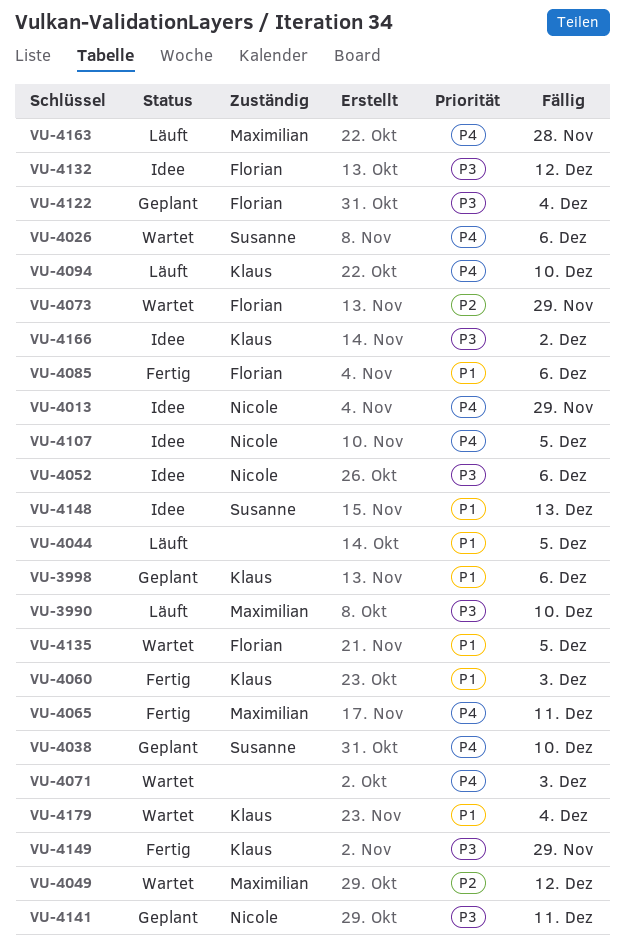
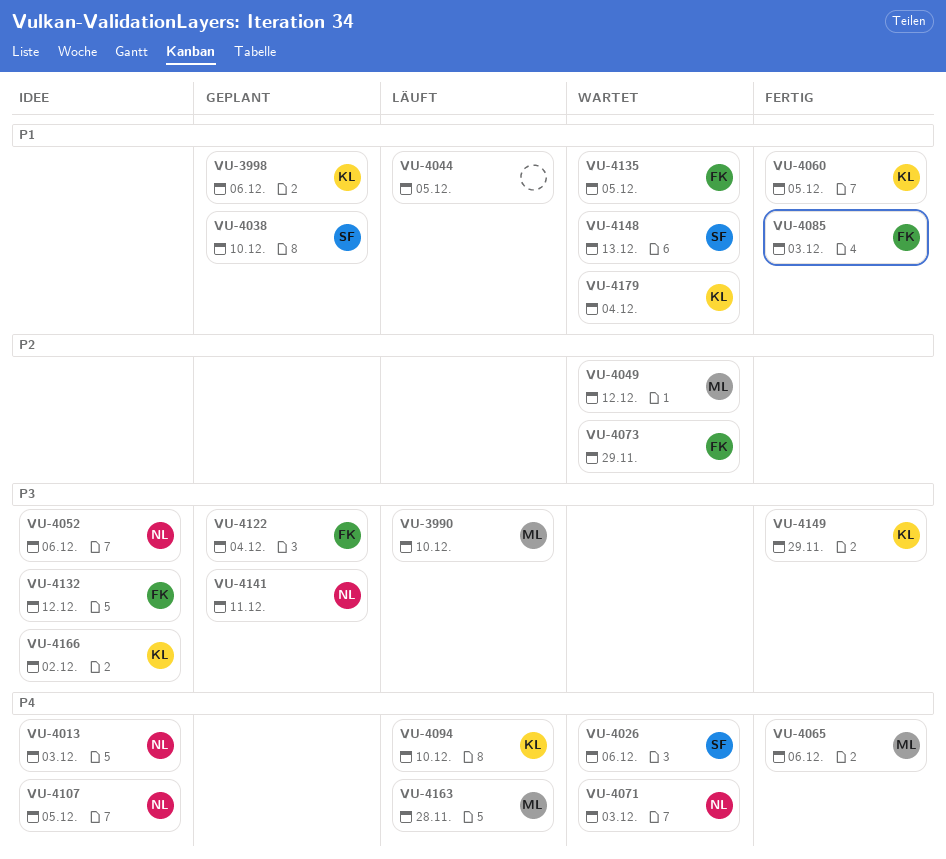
VU-4013, due: Nov 29 -> Dec 3
VU-4038, priority: P4 -> P1
VU-4060, due: Dec 3 -> Dec 5
VU-4065, due: Dec 11 -> Dec 6
VU-4071, owner: none -> Nicole
VU-4085, due: Dec 6 -> Dec 3
VU-4148, status: Idee -> Wartet

